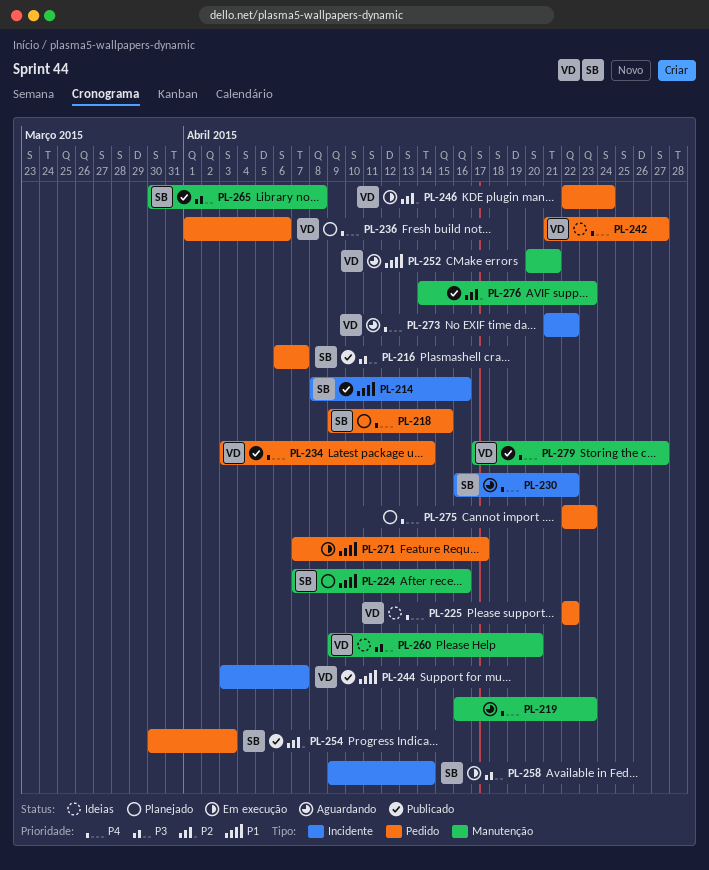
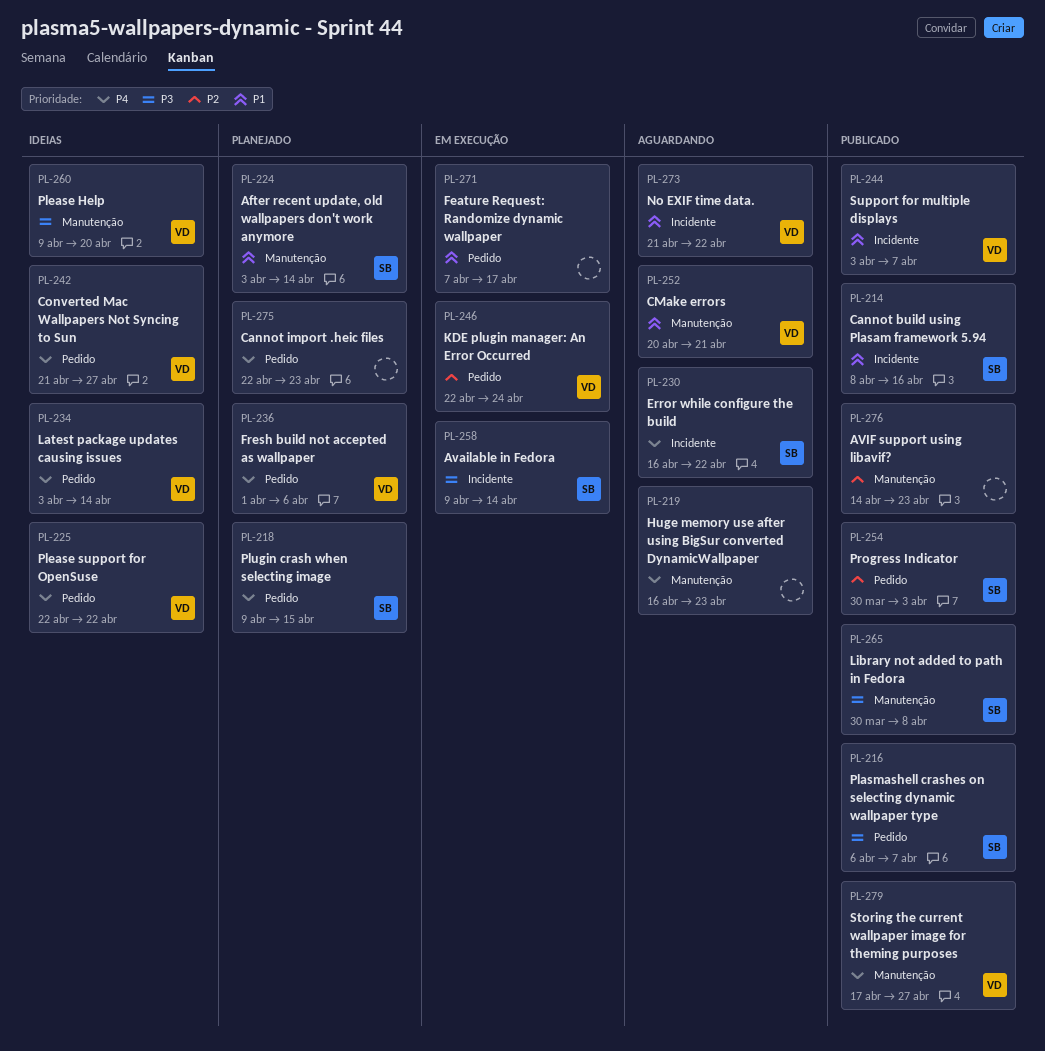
PL-224, start: Apr 7 -> Apr 3
PL-224, due: Apr 16 -> Apr 14
PL-234, status: Publicado -> Ideias
PL-273, priority: P4 -> P1

